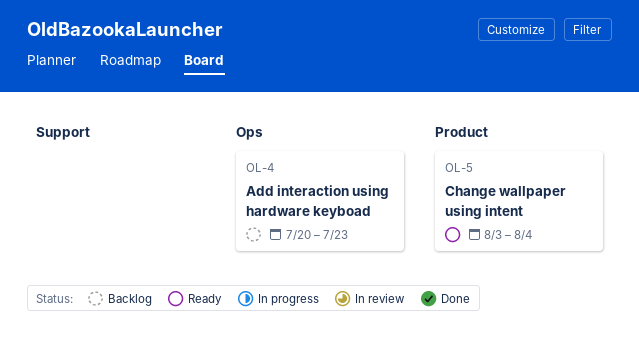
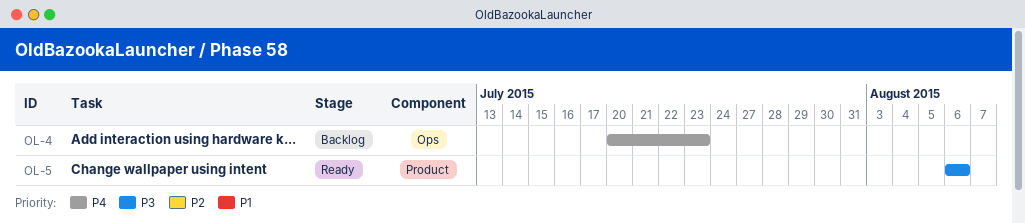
OL-5, start: Aug 3 -> Aug 6
OL-5, due: Aug 4 -> Aug 6

